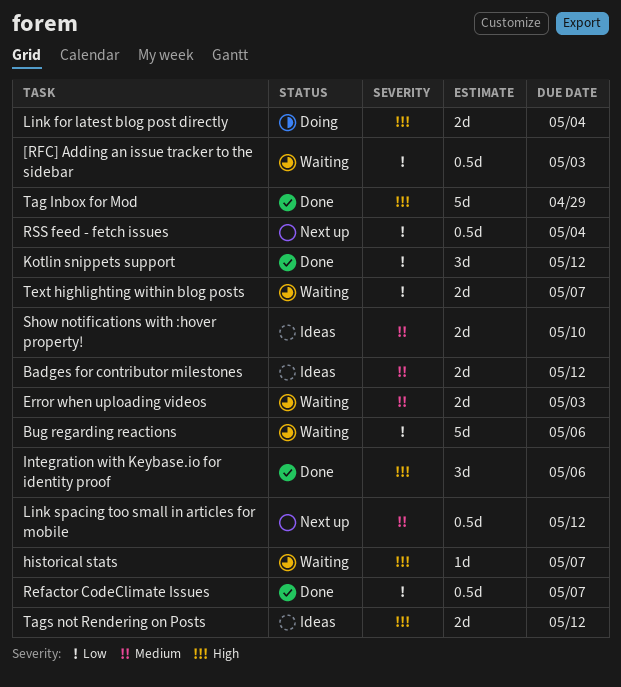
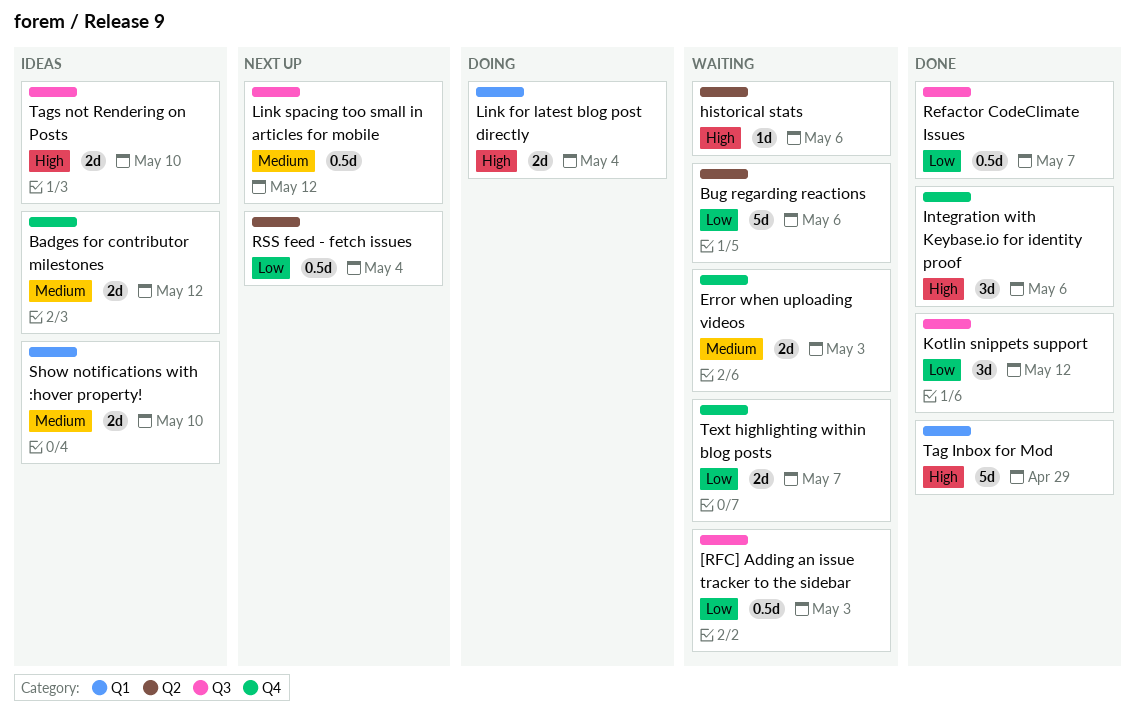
historical stats, due: May 7 -> May 6
Tags not Rendering on Posts, due: May 12 -> May 10

